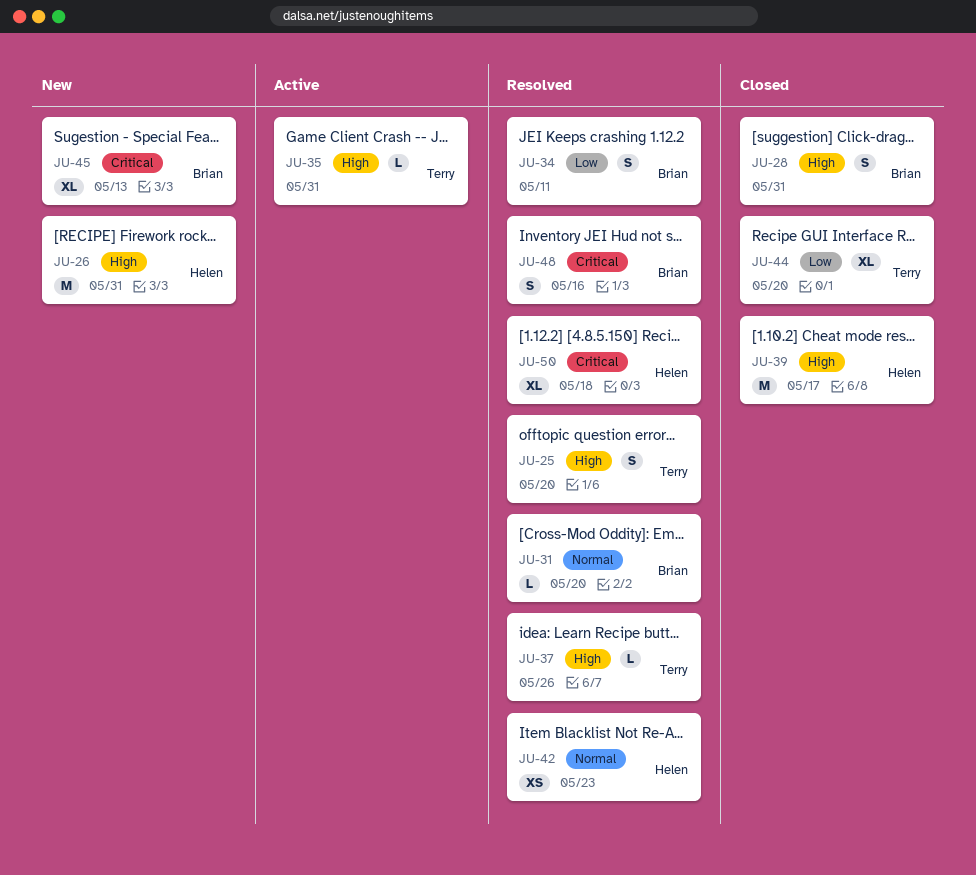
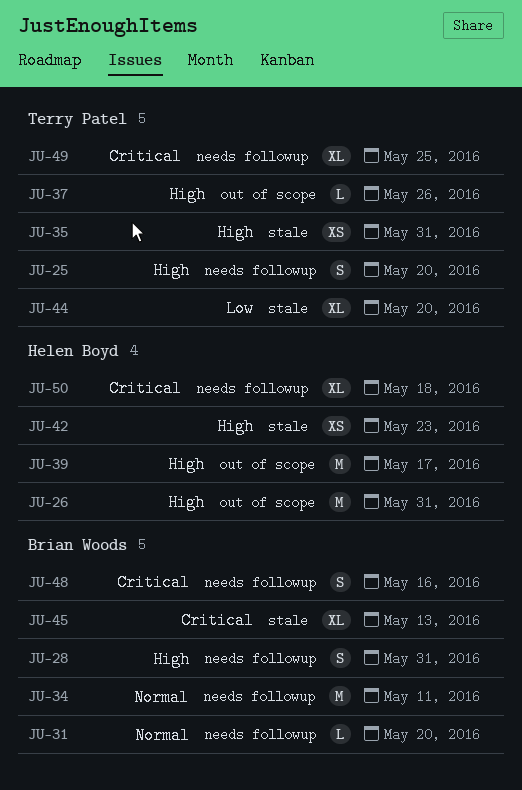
JU-34, priority: Low -> Normal
JU-34, estimate: S -> M
JU-35, estimate: L -> XS
JU-42, priority: Normal -> High
JU-49: none -> present

